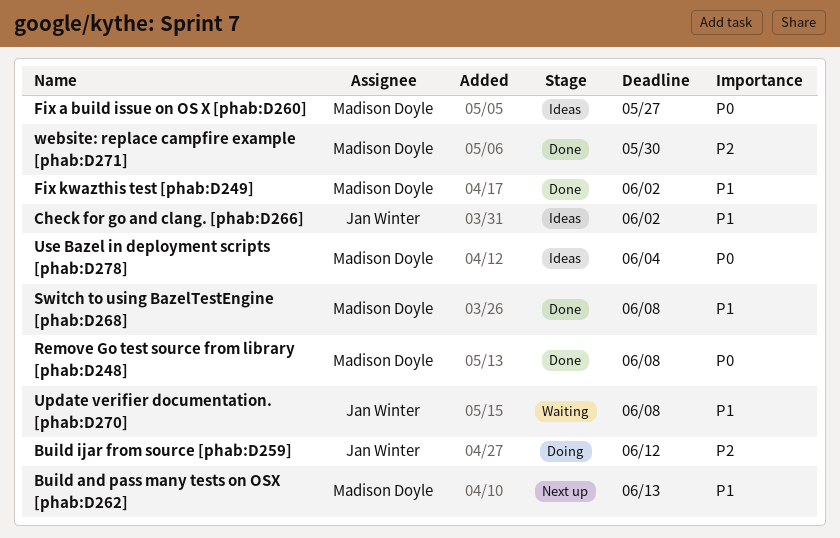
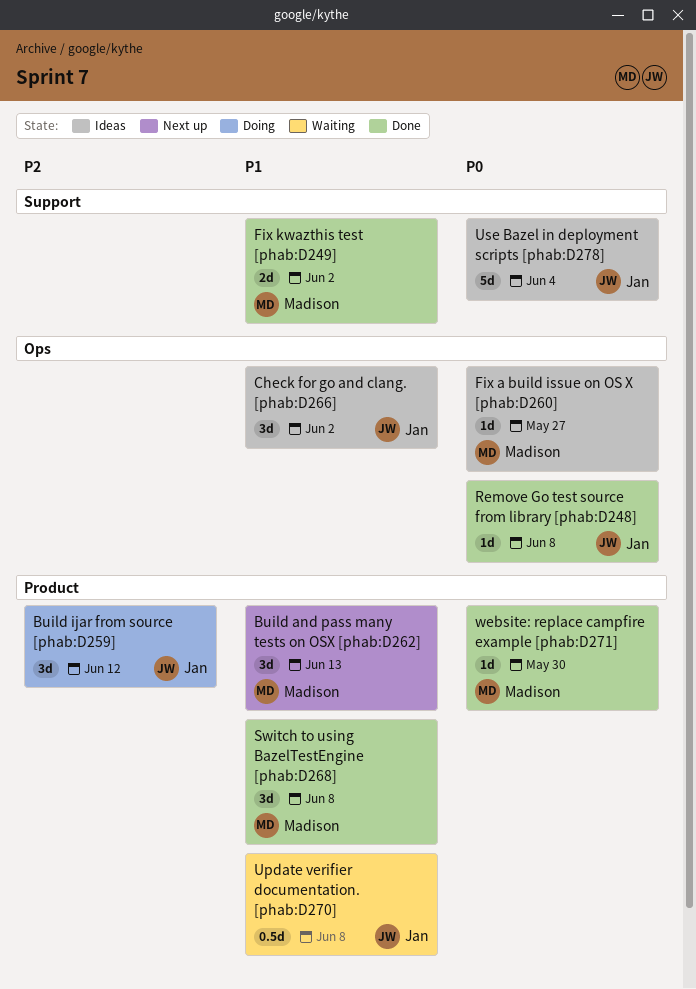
Remove Go test source from library [phab:D248], owner: Madison Doyle -> Jan Winter
Use Bazel in deployment scripts [phab:D278], owner: Madison Doyle -> Jan Winter
website: replace campfire example [phab:D271], priority: P2 -> P0

